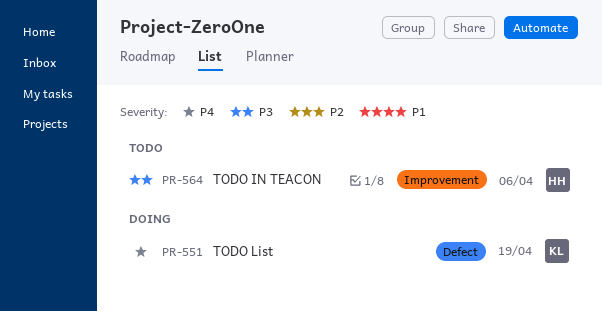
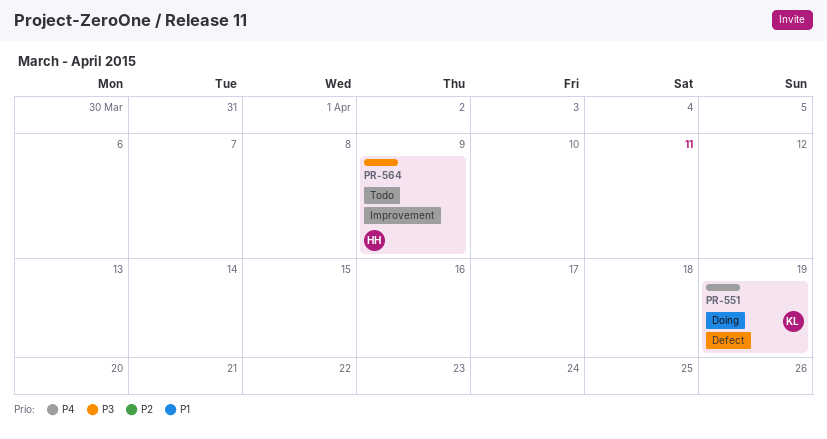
PR-564, due: Apr 6 -> Apr 9

